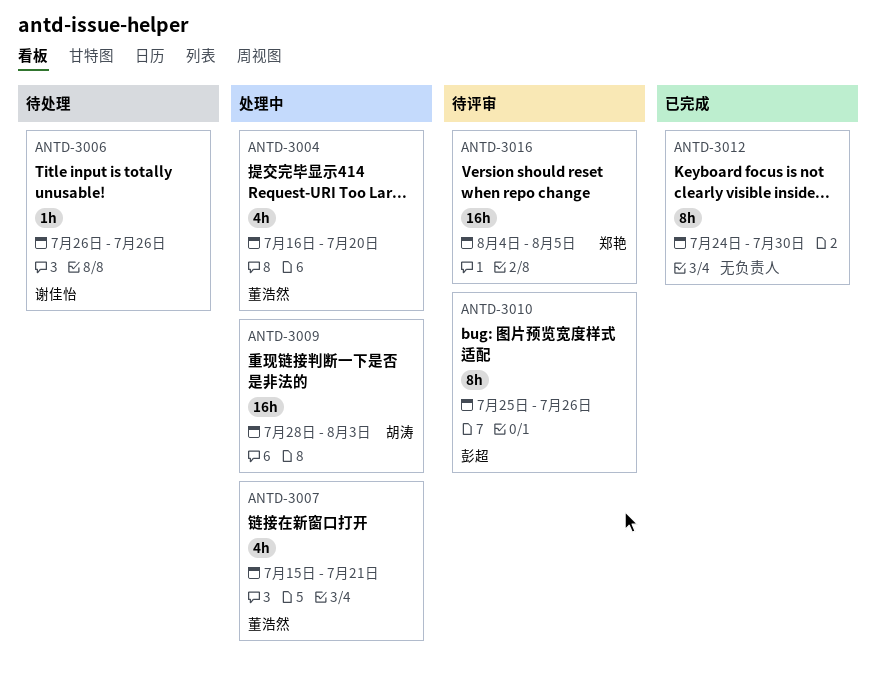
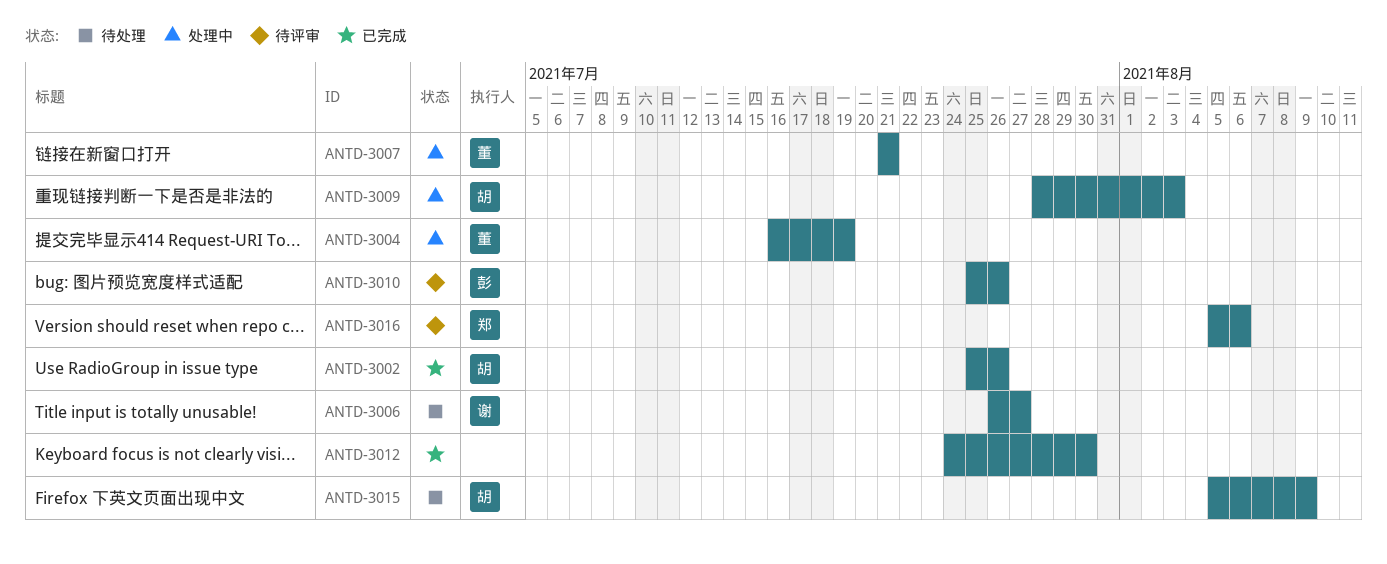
ANTD-3002: none -> present
ANTD-3004, due: Jul 20 -> Jul 19
ANTD-3006, due: Jul 26 -> Jul 27
ANTD-3007, start: Jul 15 -> Jul 21
ANTD-3015: none -> present
ANTD-3016, start: Aug 4 -> Aug 5
ANTD-3016, due: Aug 5 -> Aug 6

